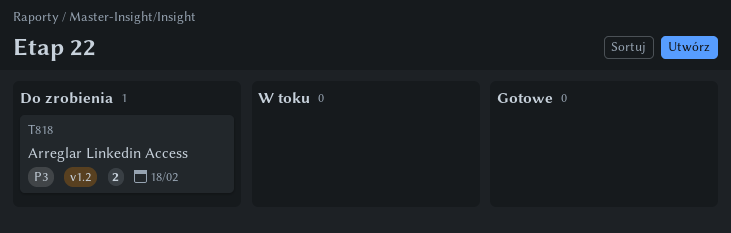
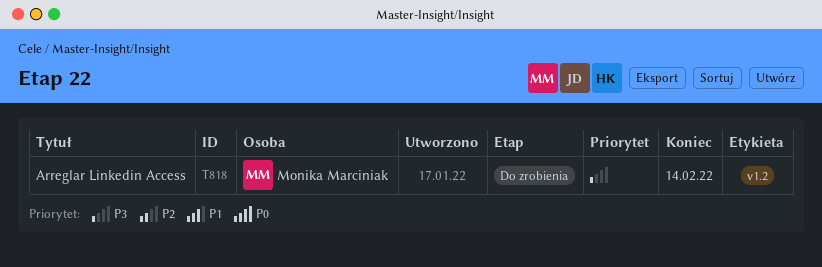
T818, due: Feb 18 -> Feb 14

